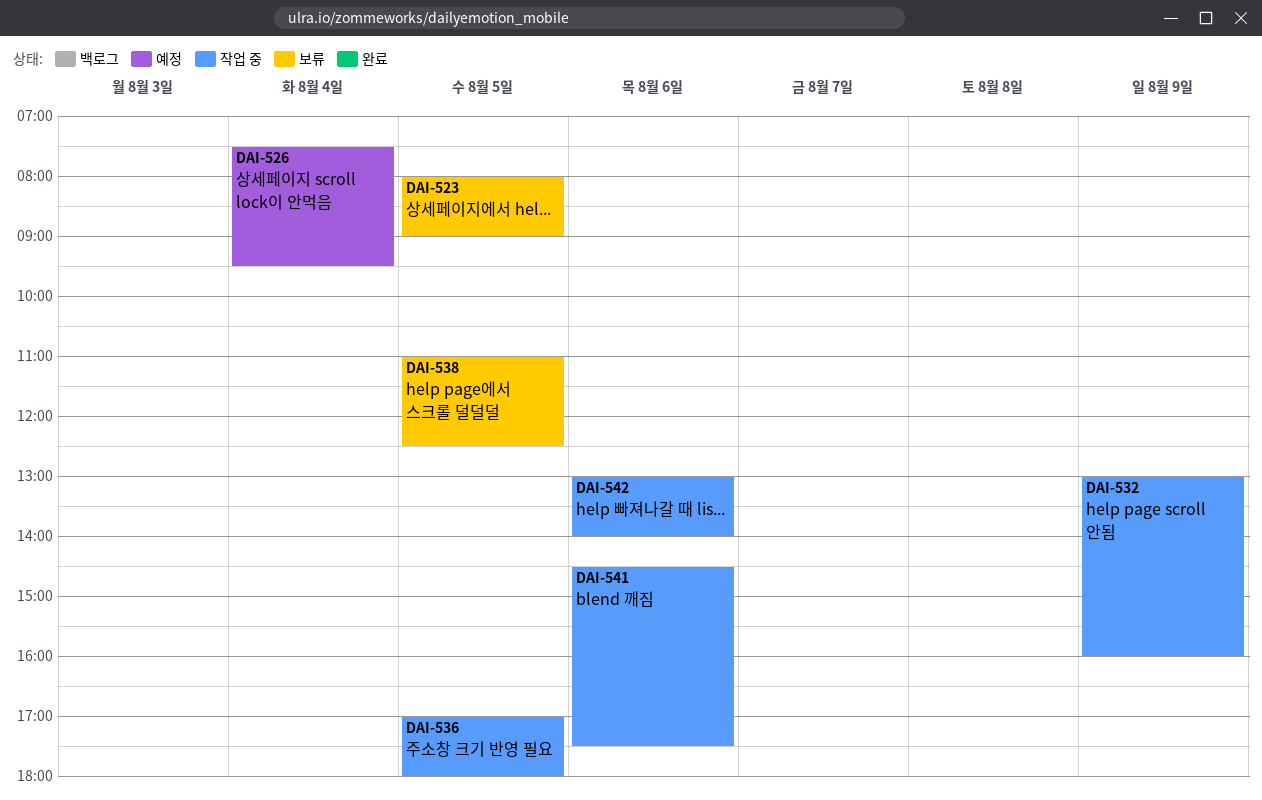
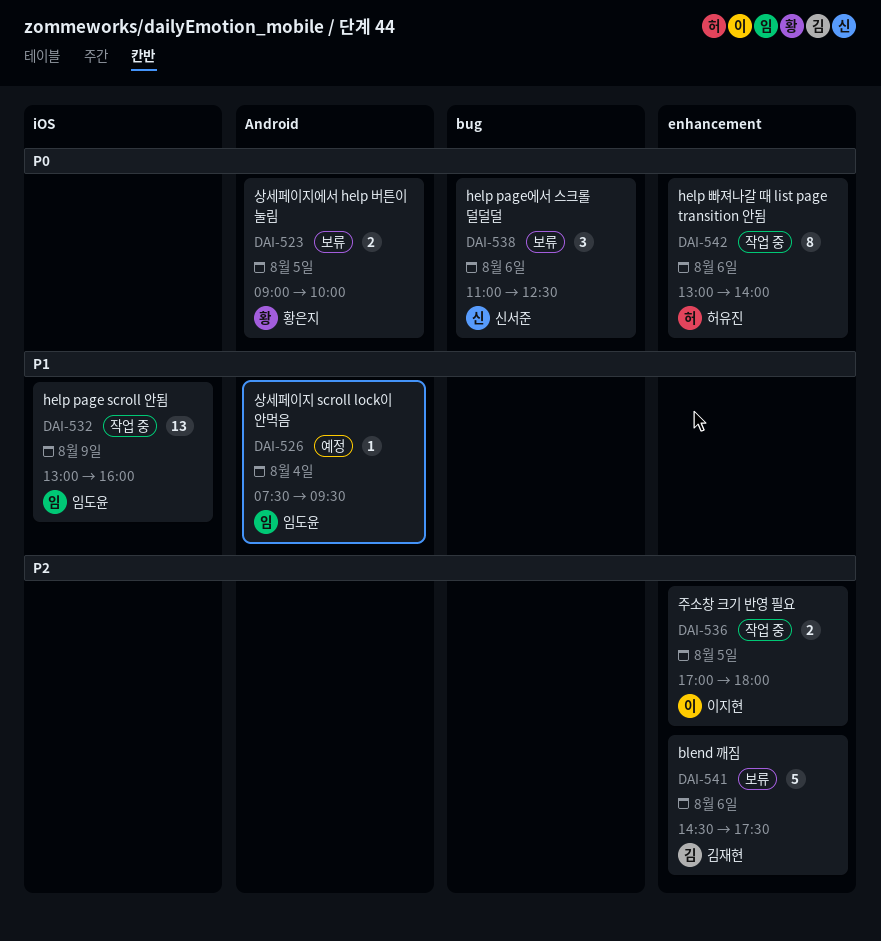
DAI-523, begins: 08:00 -> 09:00
DAI-523, ends: 09:00 -> 10:00
DAI-538, day: Aug 5 -> Aug 6
DAI-541, status: 작업 중 -> 보류

